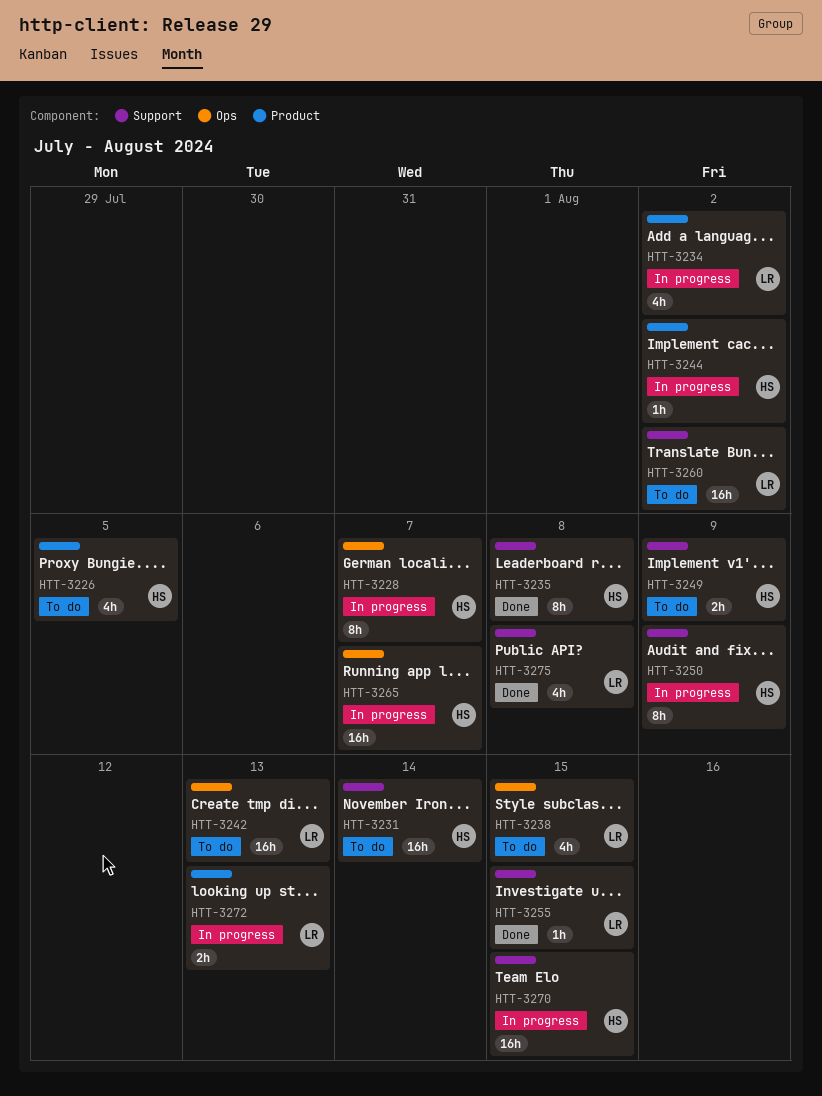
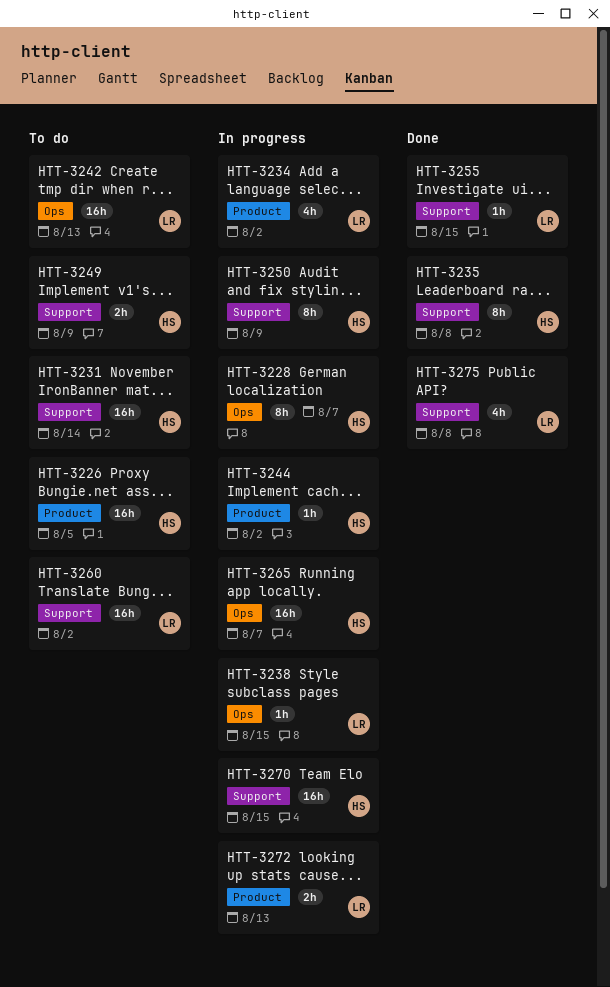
HTT-3226, estimate: 4h -> 16h
HTT-3238, status: To do -> In progress
HTT-3238, estimate: 4h -> 1h

